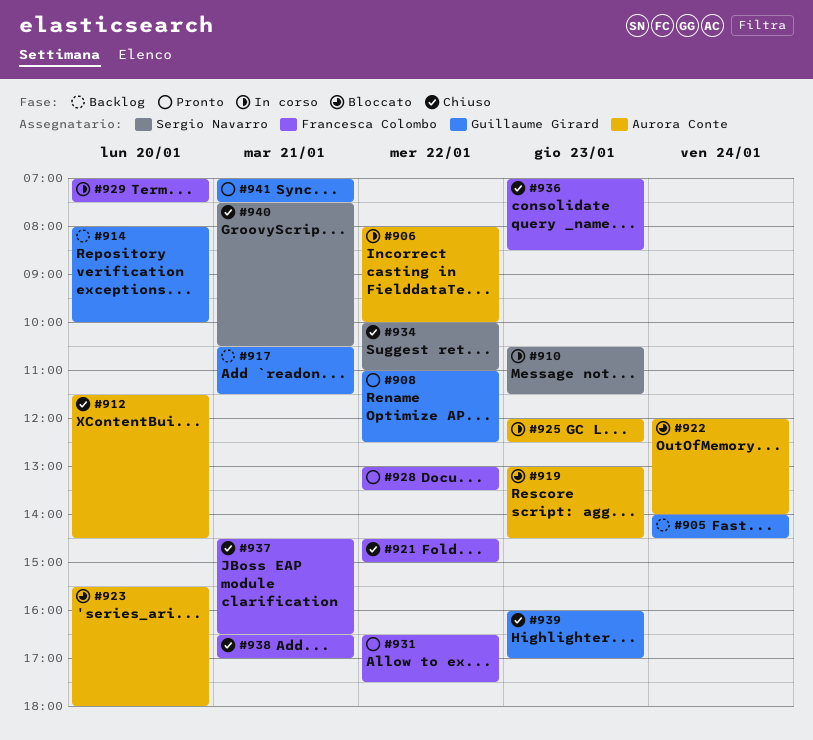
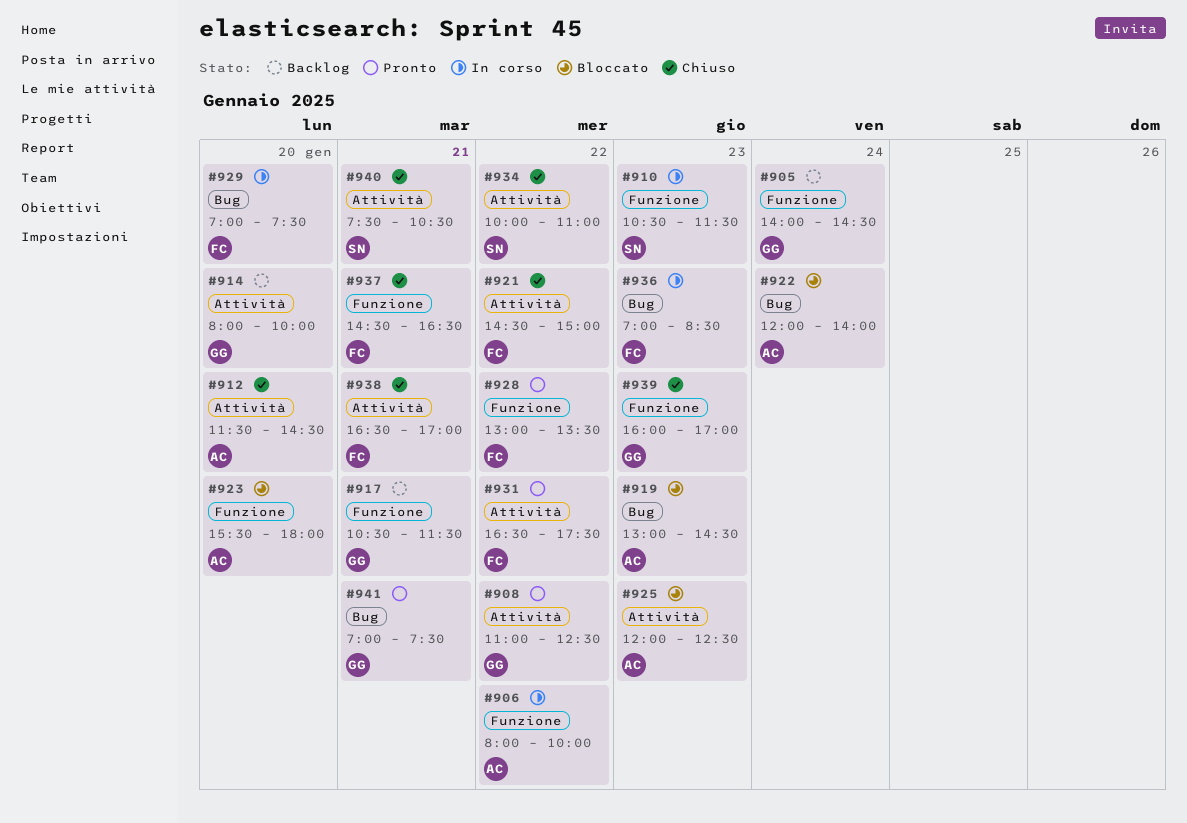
#925, status: In corso -> Bloccato
#936, status: Chiuso -> In corso

